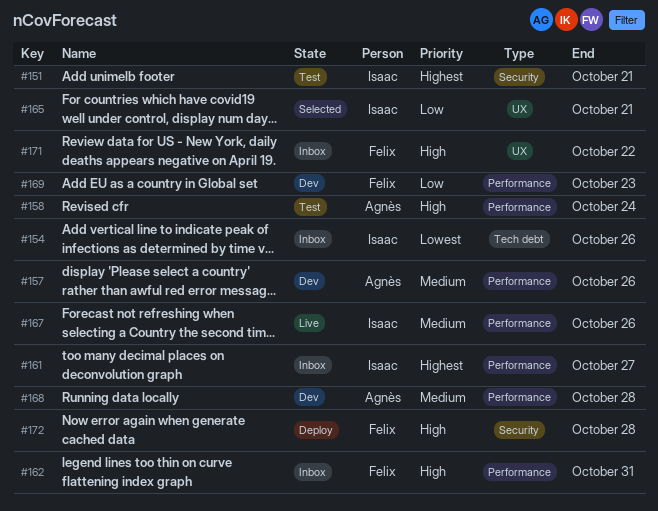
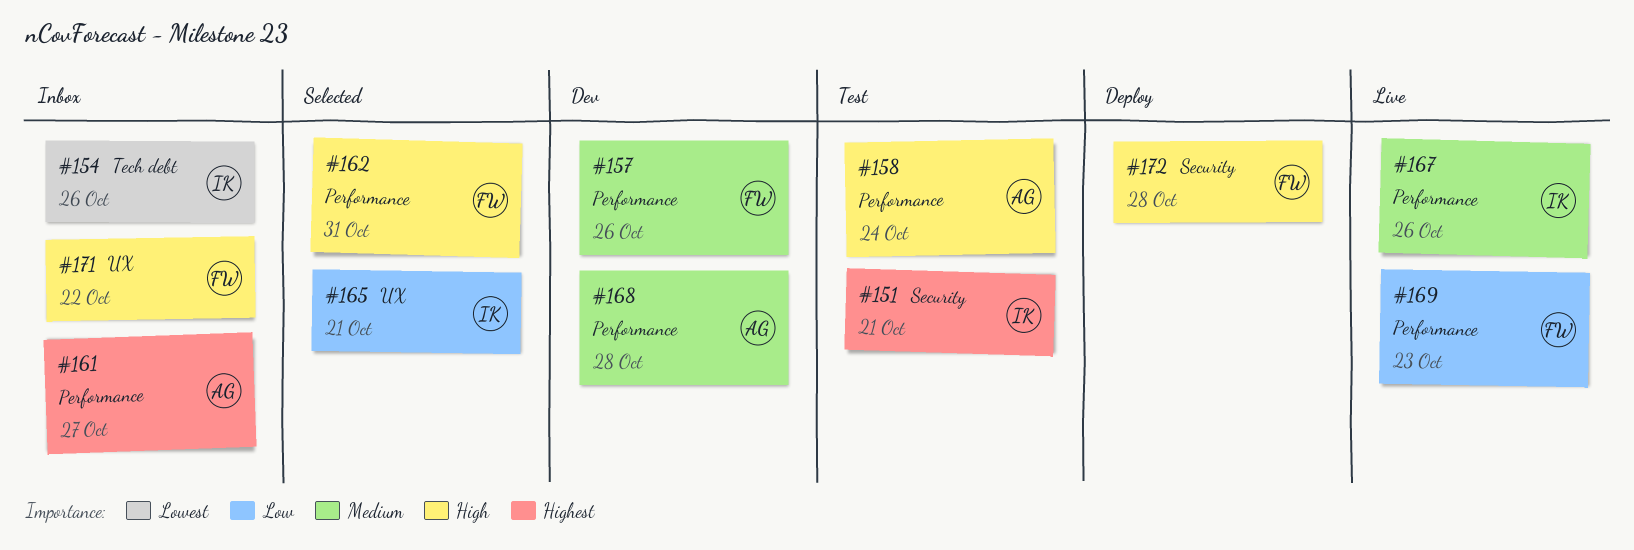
#157, owner: Agnès -> Felix
#161, owner: Isaac -> Agnès
#162, status: Inbox -> Selected
#169, status: Dev -> Live

